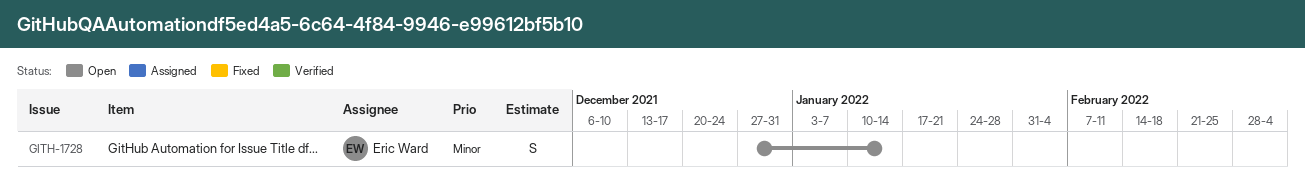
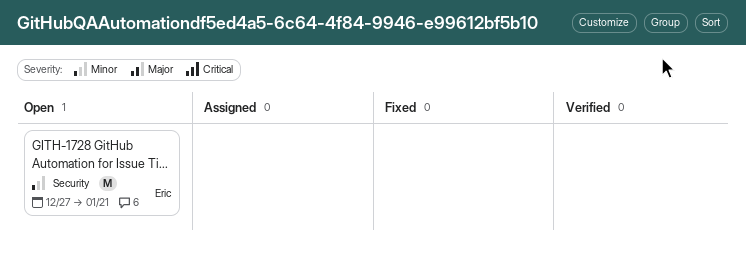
GITH-1728, estimate: S -> M
GITH-1728, due: Jan 14 -> Jan 21

